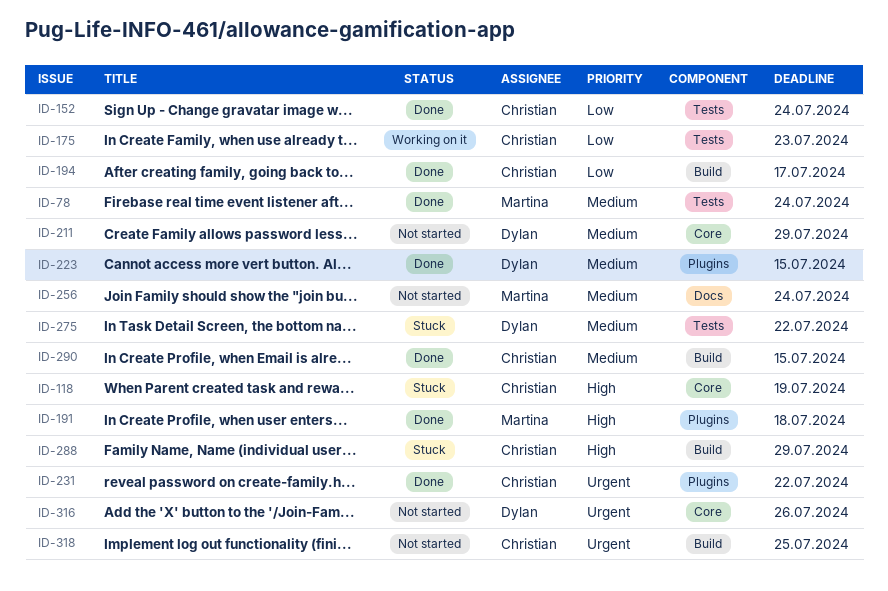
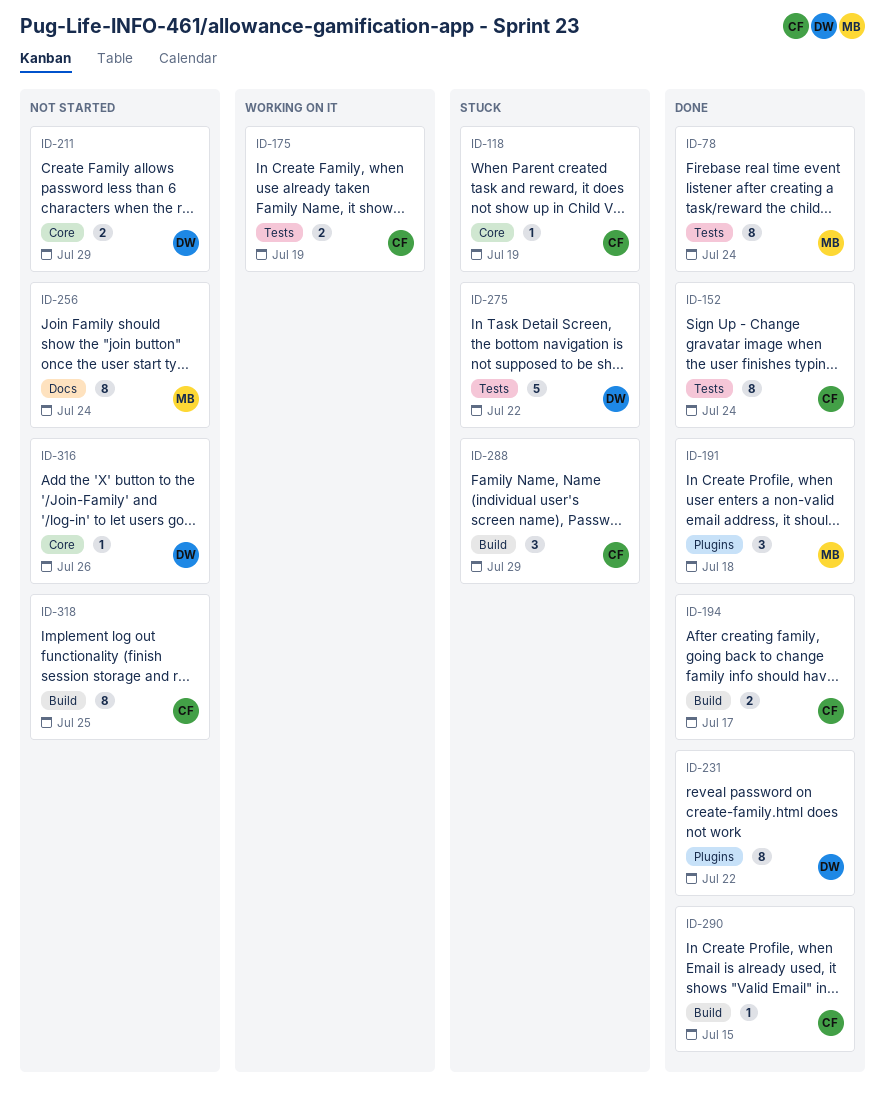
ID-175, due: Jul 23 -> Jul 19
ID-223: present -> none
ID-231, owner: Christian -> Dylan

